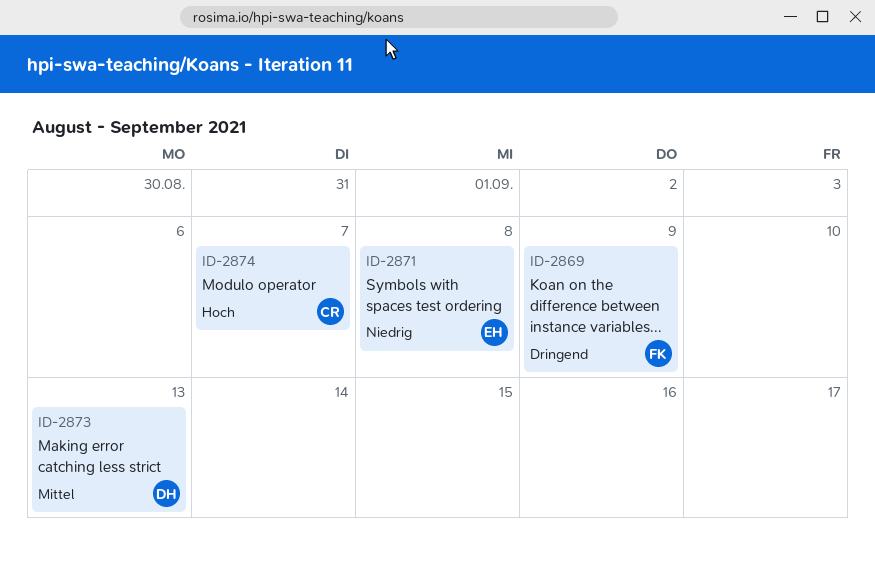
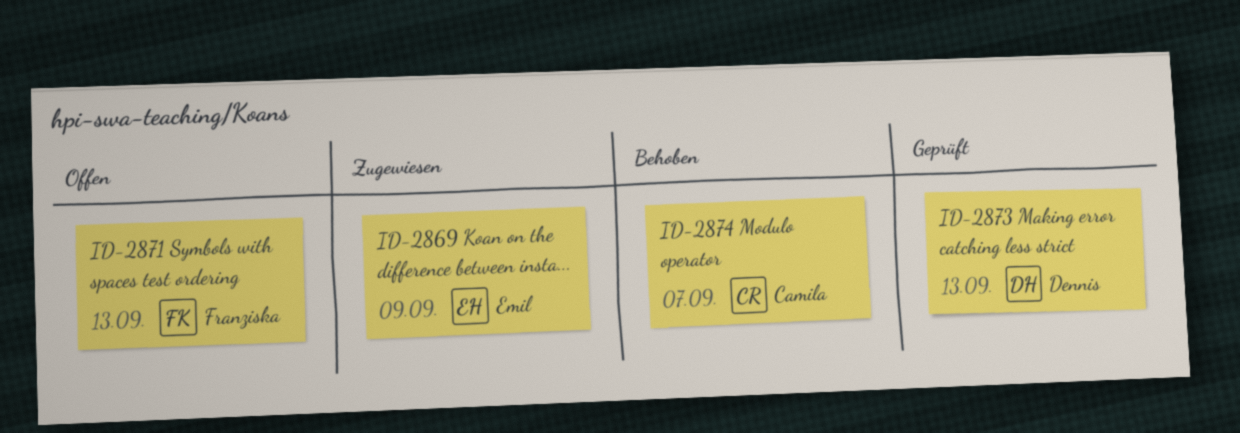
ID-2869, owner: Franziska -> Emil
ID-2871, owner: Emil -> Franziska
ID-2871, due: Sep 8 -> Sep 13

